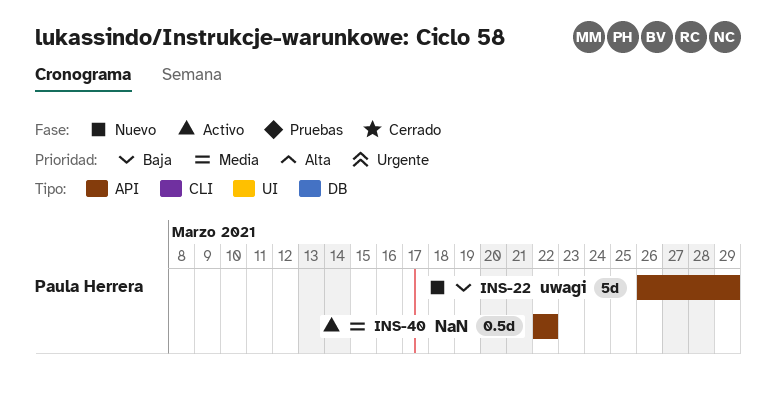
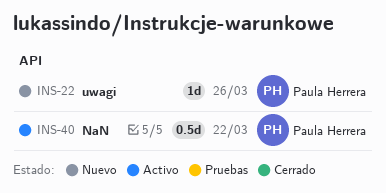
INS-22, estimate: 5d -> 1d
INS-22, due: Mar 29 -> Mar 26

